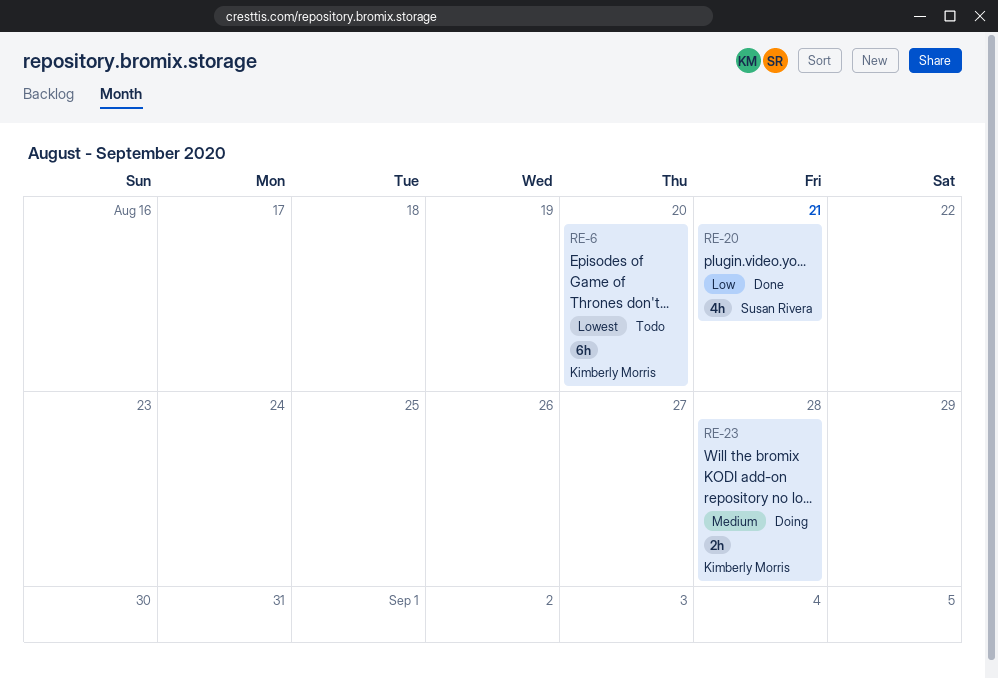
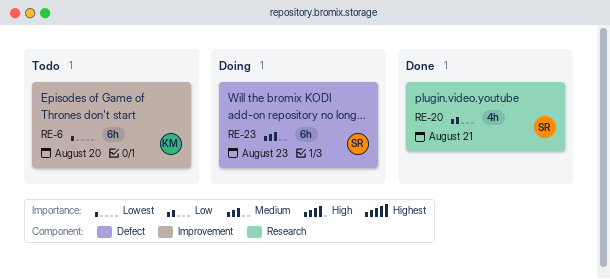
RE-23, owner: Kimberly Morris -> Susan Rivera
RE-23, estimate: 2h -> 6h
RE-23, due: Aug 28 -> Aug 23

